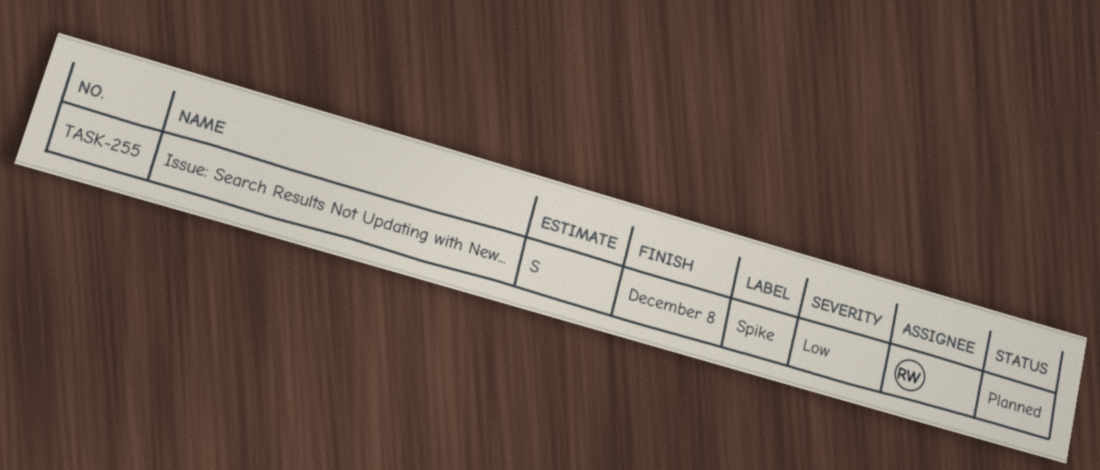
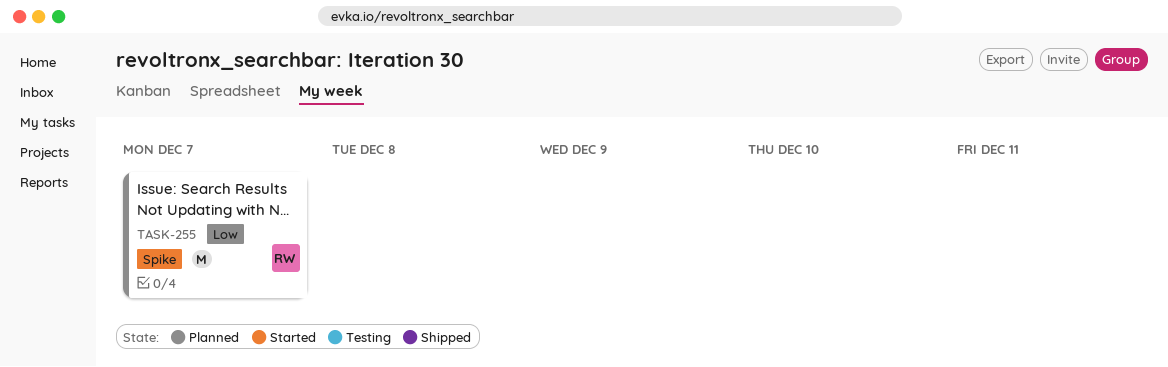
TASK-255, estimate: S -> M
TASK-255, due: Dec 8 -> Dec 7

